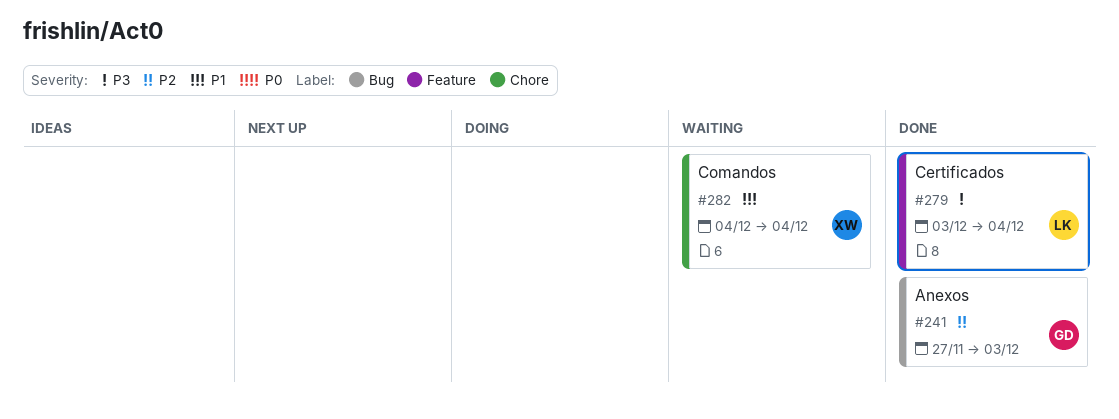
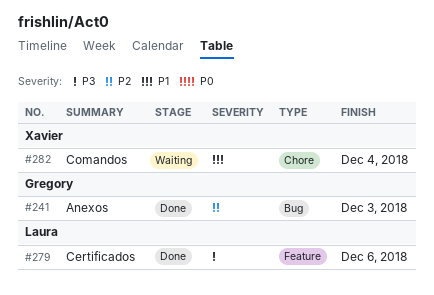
#279, due: Dec 4 -> Dec 6

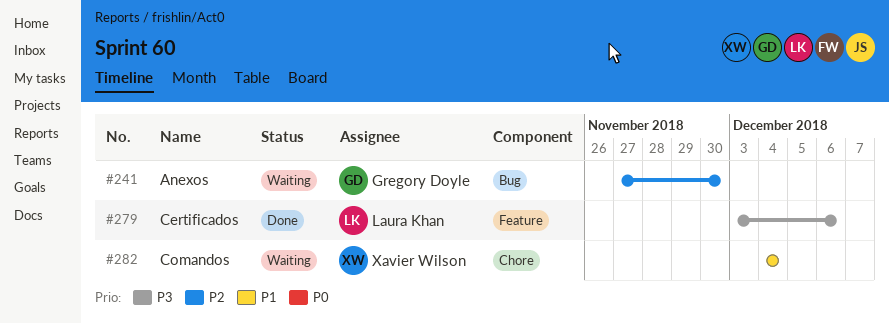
#241, status: Done -> Waiting
#241, due: Dec 3 -> Nov 30

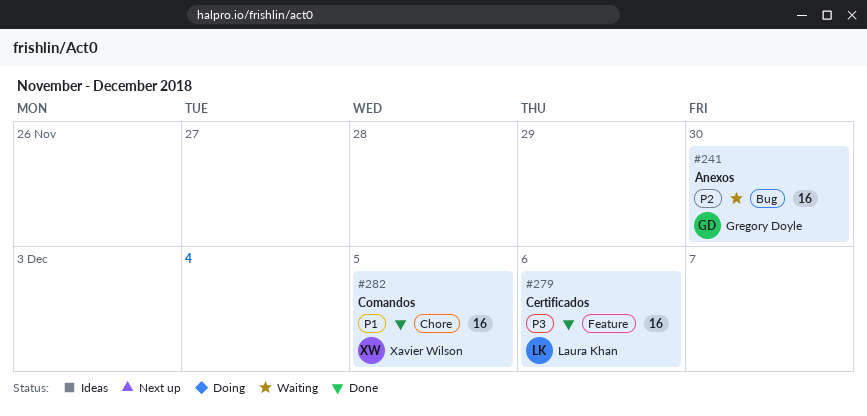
#282, status: Waiting -> Done
#282, due: Dec 4 -> Dec 5

